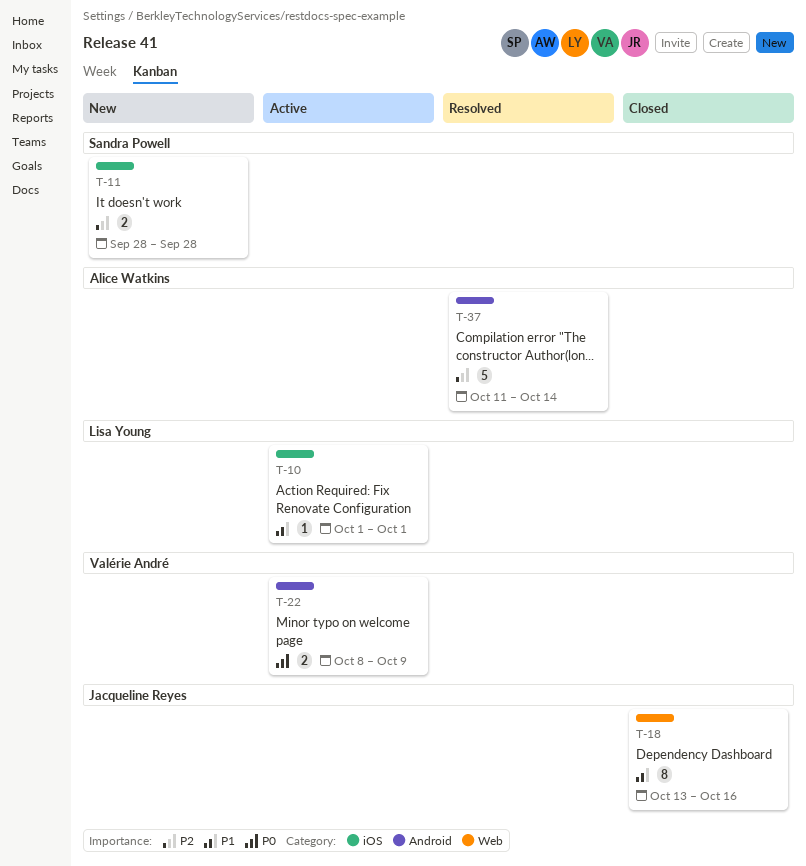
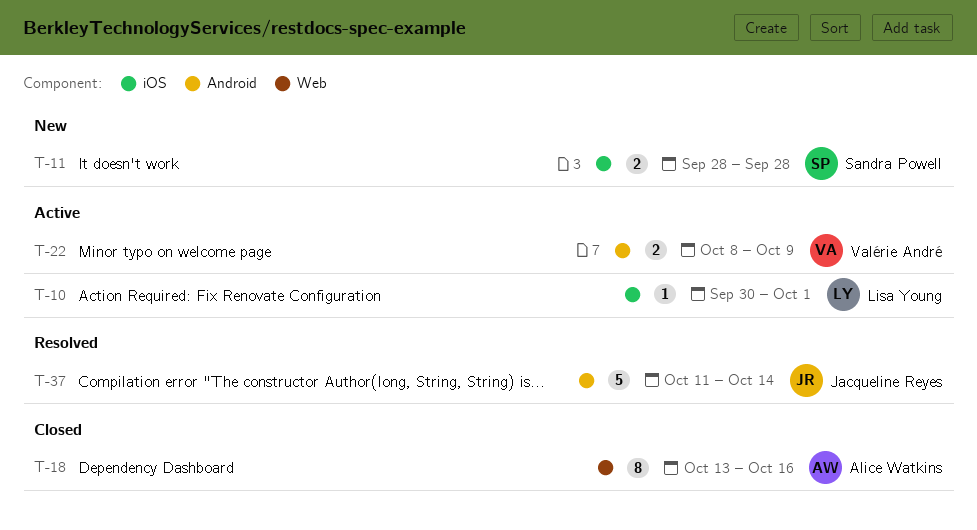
T-10, start: Oct 1 -> Sep 30
T-18, owner: Jacqueline Reyes -> Alice Watkins
T-37, owner: Alice Watkins -> Jacqueline Reyes

